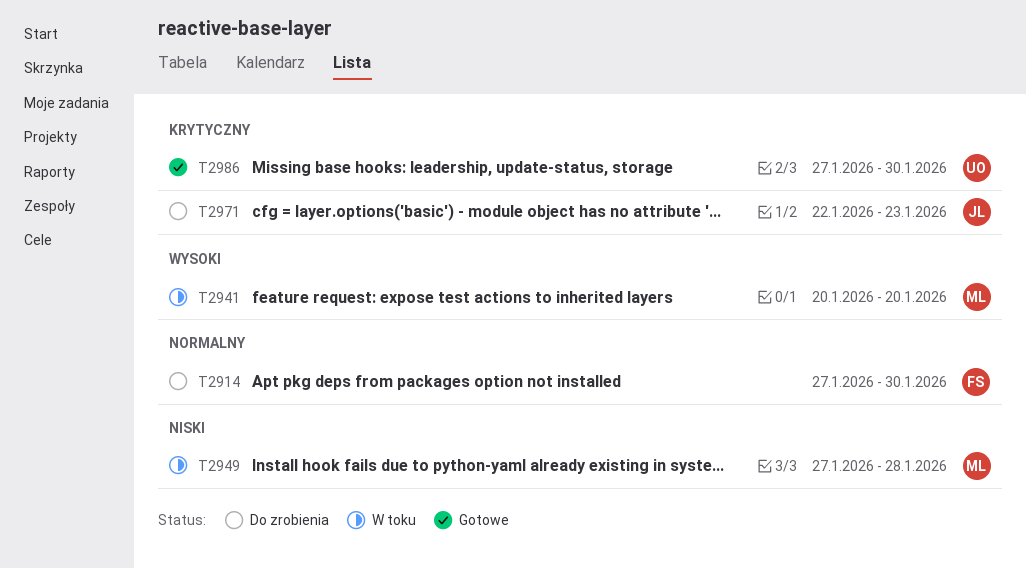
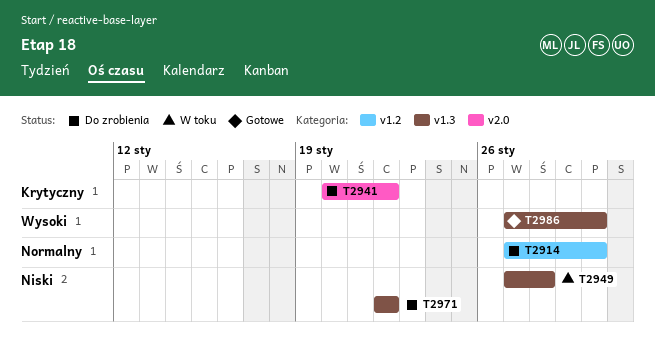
T2941, status: W toku -> Do zrobienia
T2941, priority: Wysoki -> Krytyczny
T2941, due: Jan 20 -> Jan 22
T2971, priority: Krytyczny -> Niski
T2971, due: Jan 23 -> Jan 22
T2986, priority: Krytyczny -> Wysoki

